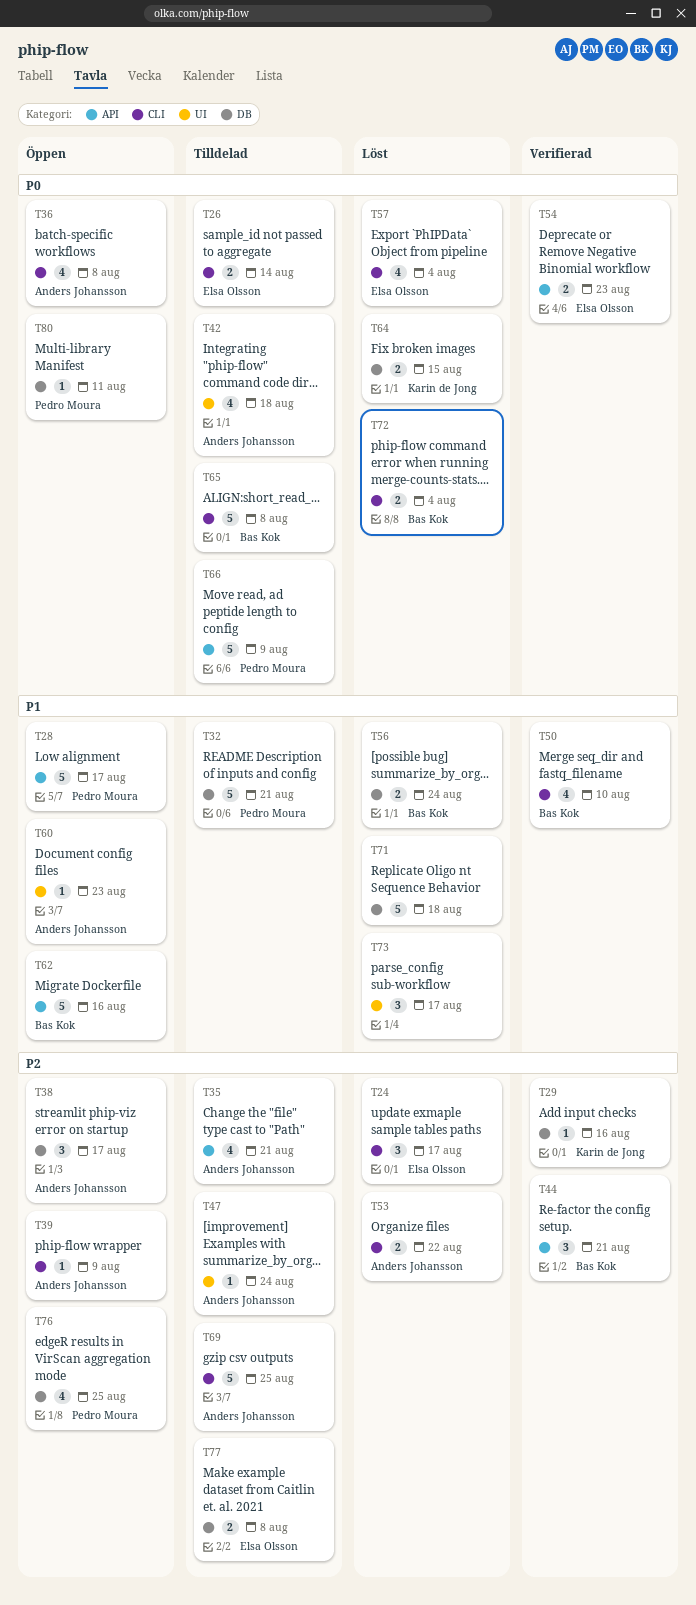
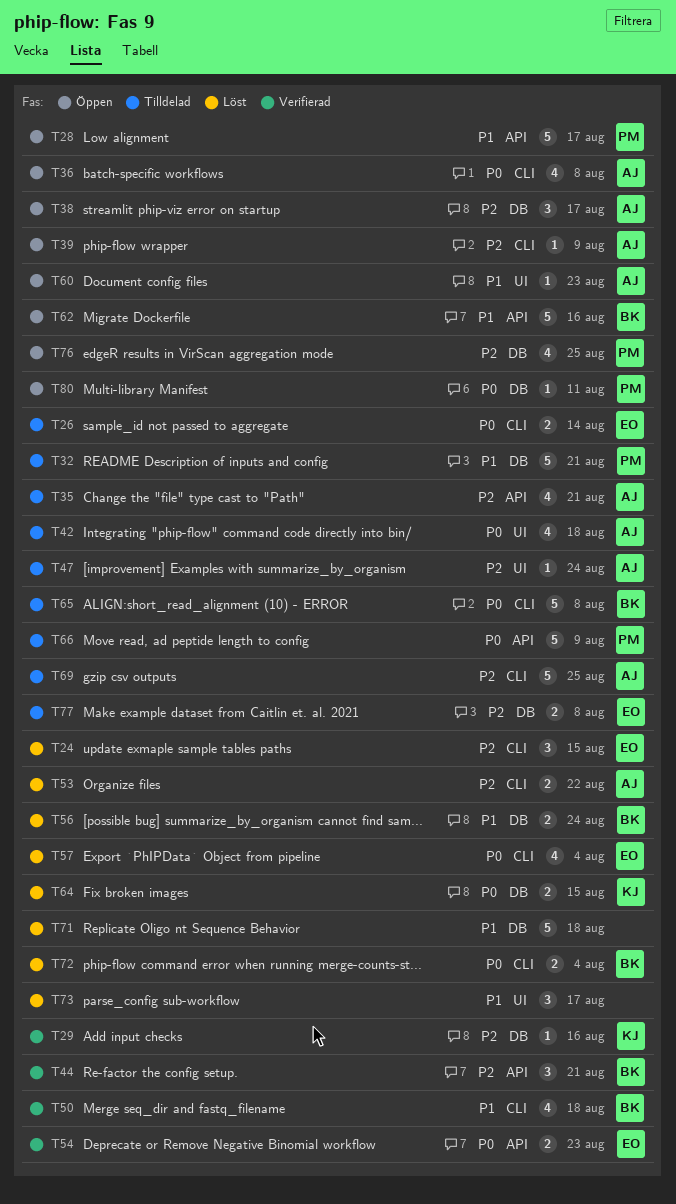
T24, due: Aug 17 -> Aug 15
T50, due: Aug 10 -> Aug 18

